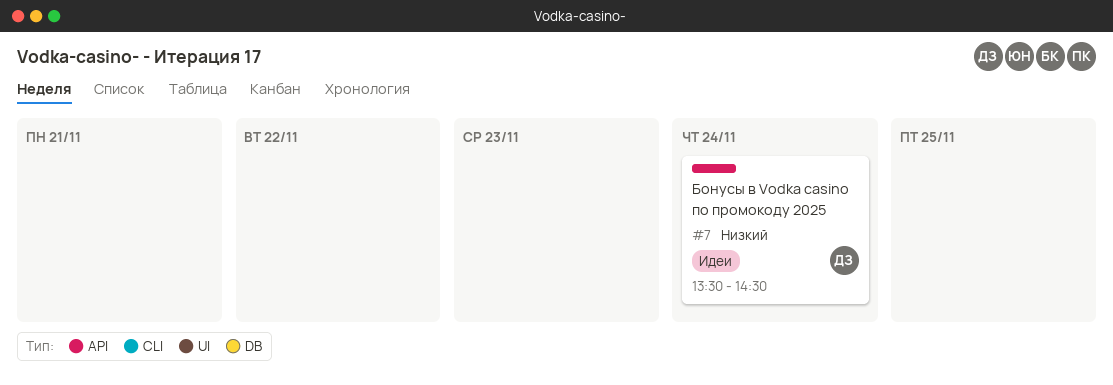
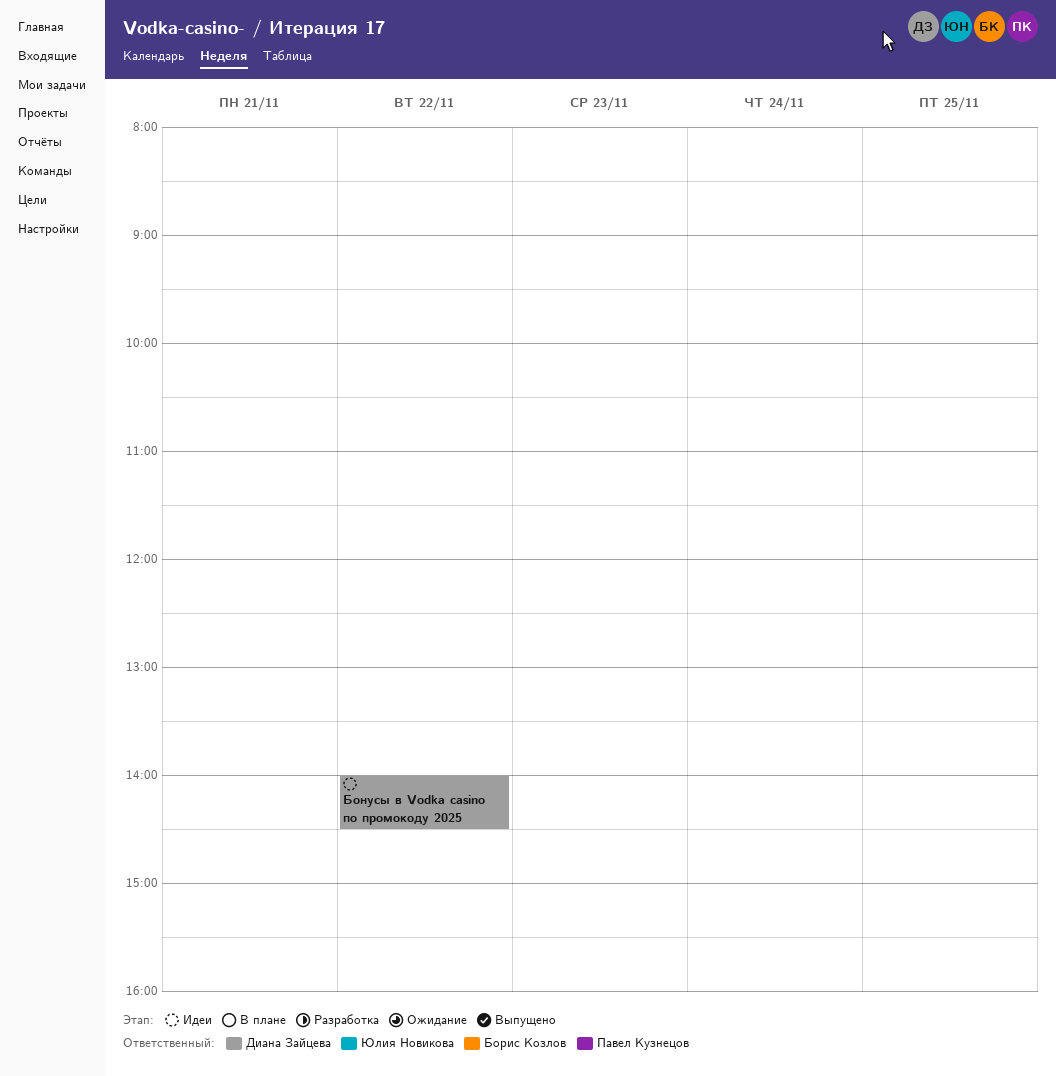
Бонусы в Vodka casino по промокоду 2025, day: Nov 24 -> Nov 22
Бонусы в Vodka casino по промокоду 2025, begins: 13:30 -> 14:00

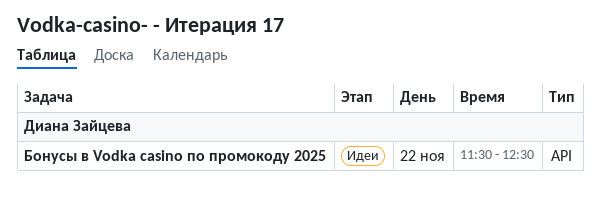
Бонусы в Vodka casino по промокоду 2025, begins: 14:00 -> 11:30
Бонусы в Vodka casino по промокоду 2025, ends: 14:30 -> 12:30

